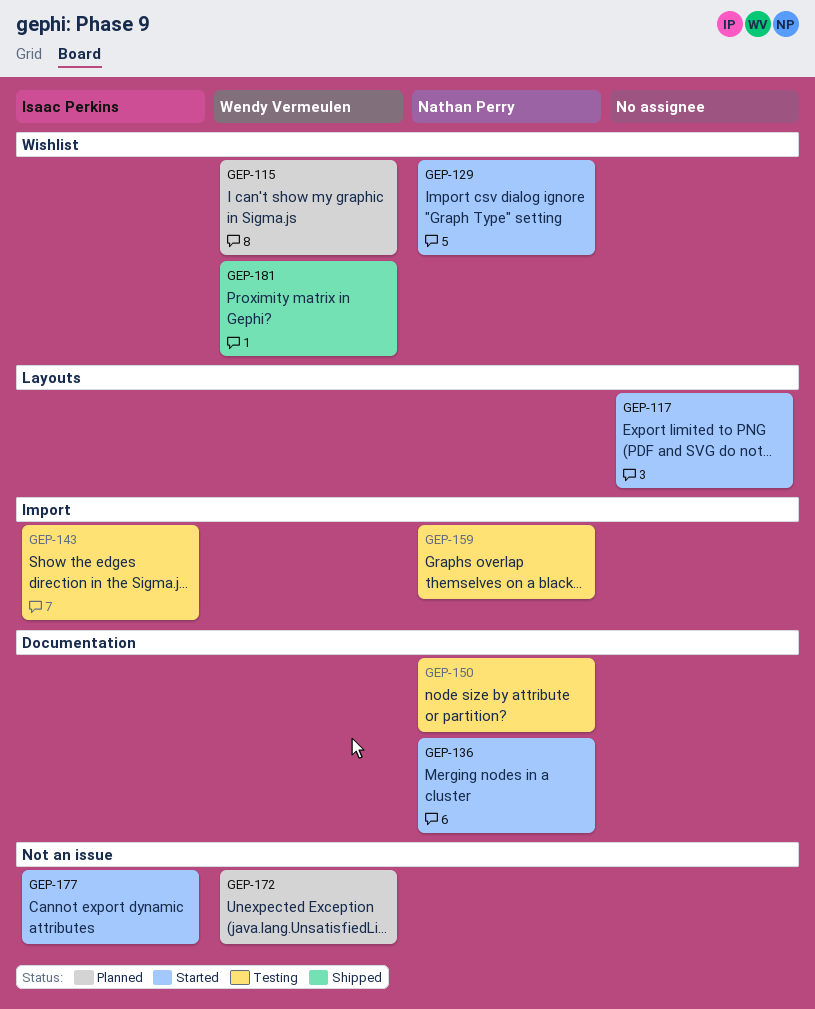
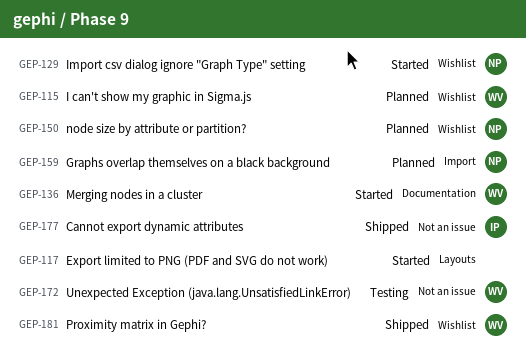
GEP-136, owner: Nathan Perry -> Wendy Vermeulen
GEP-143: present -> none
GEP-150, status: Testing -> Planned
GEP-150, label: Documentation -> Wishlist
GEP-159, status: Testing -> Planned
GEP-172, status: Planned -> Testing
GEP-177, status: Started -> Shipped

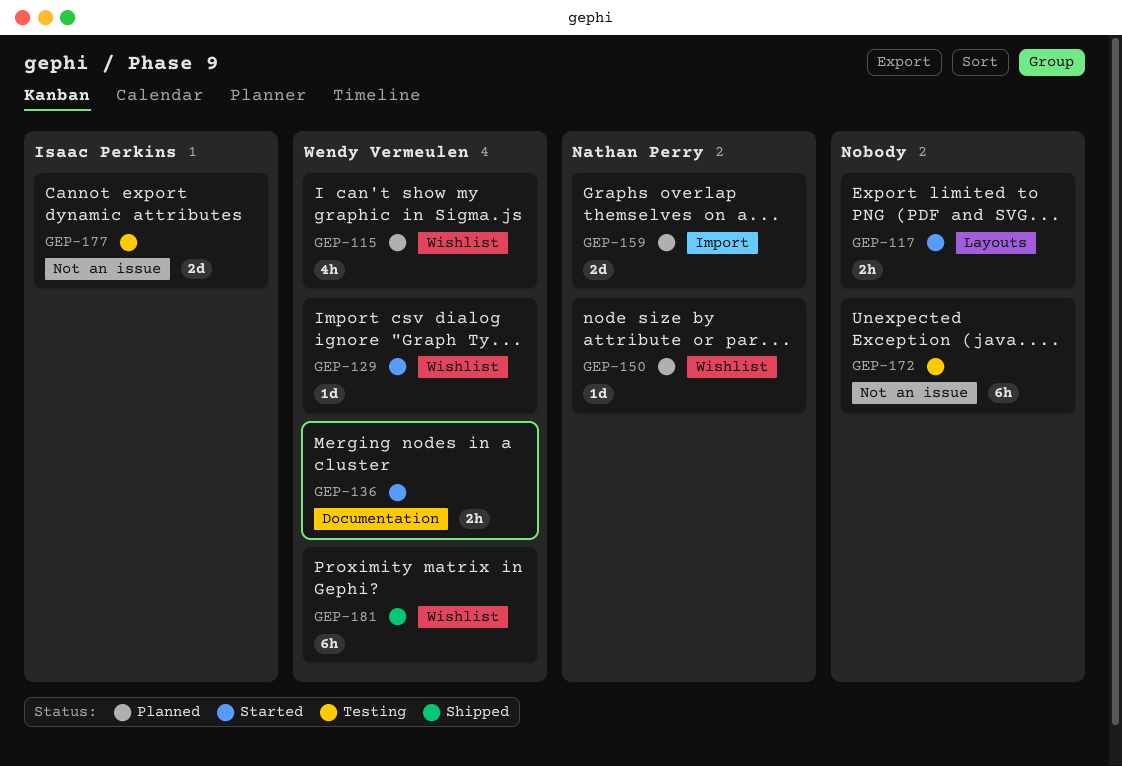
GEP-129, owner: Nathan Perry -> Wendy Vermeulen
GEP-172, owner: Wendy Vermeulen -> none
GEP-177, status: Shipped -> Testing

